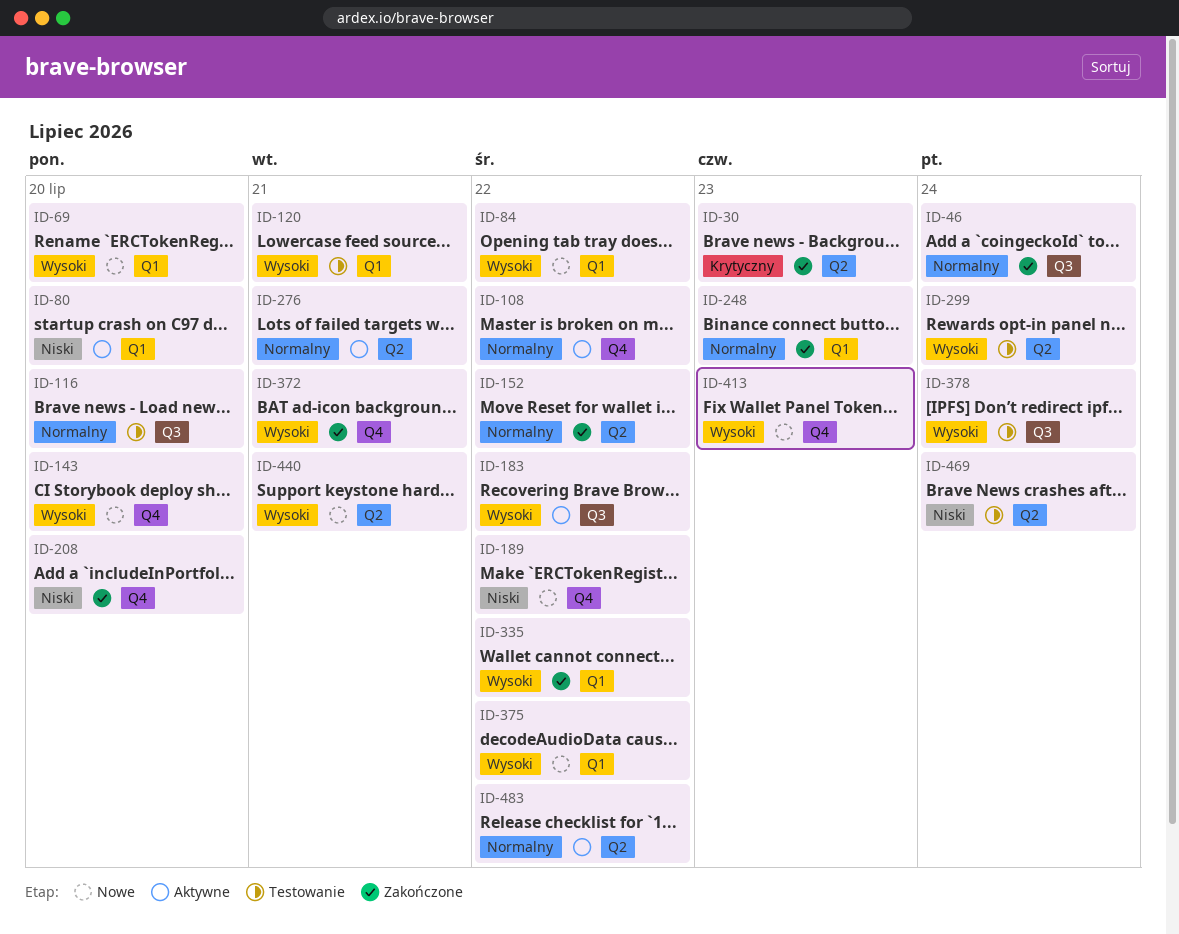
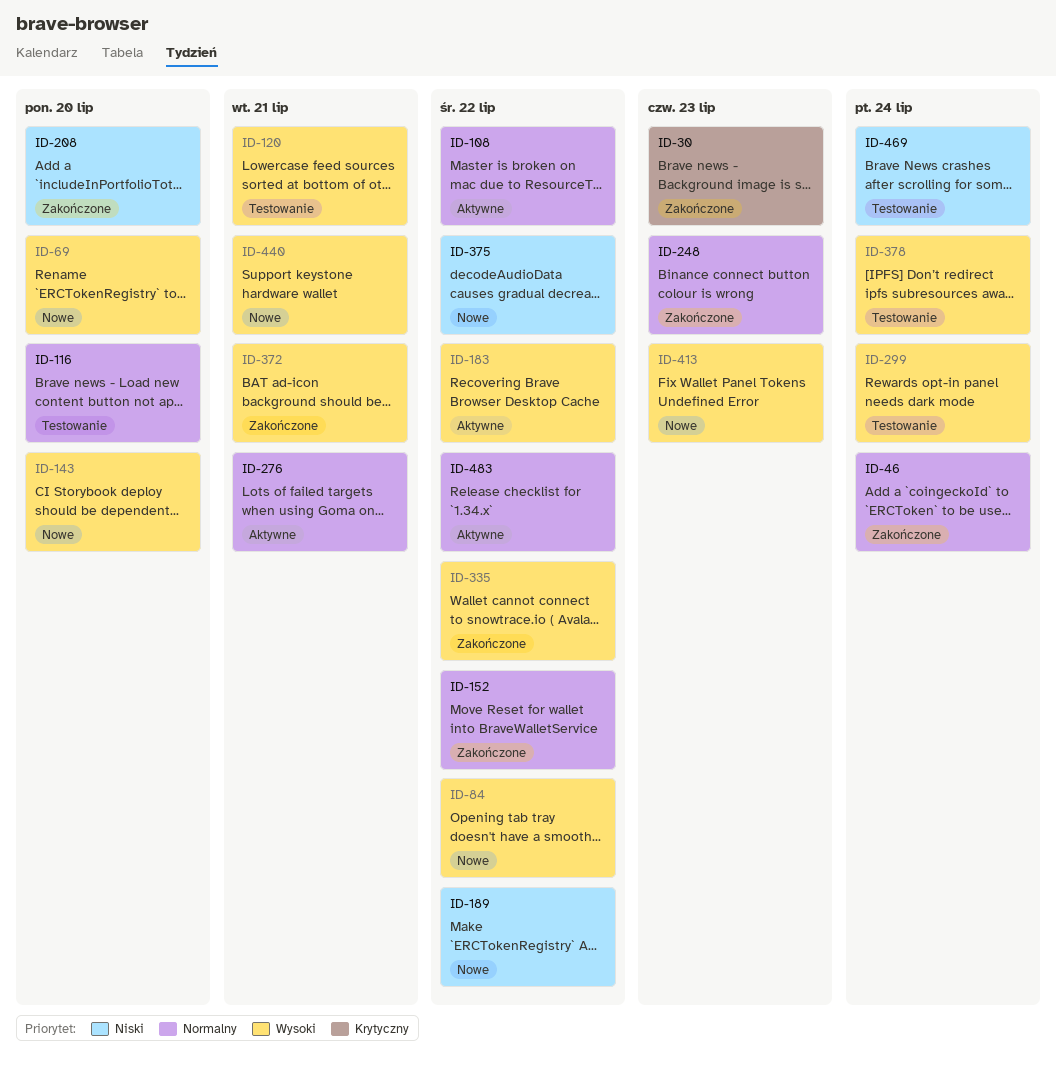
ID-80: present -> none
ID-375, priority: Wysoki -> Niski

